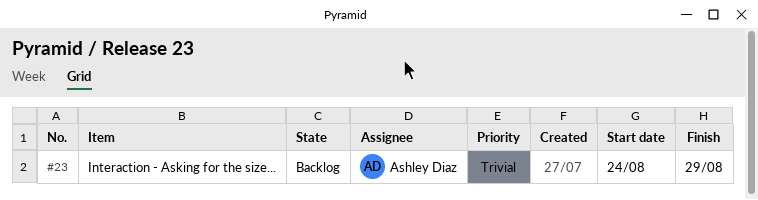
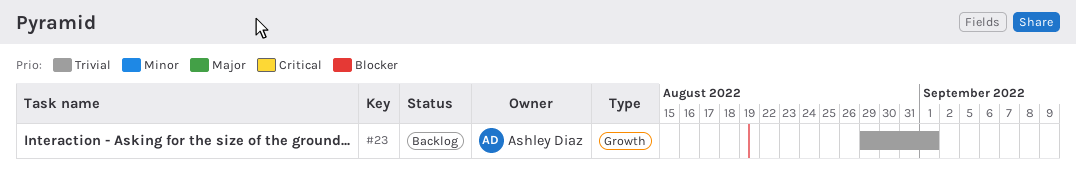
#23, start: Aug 24 -> Aug 29
#23, due: Aug 29 -> Sep 1

